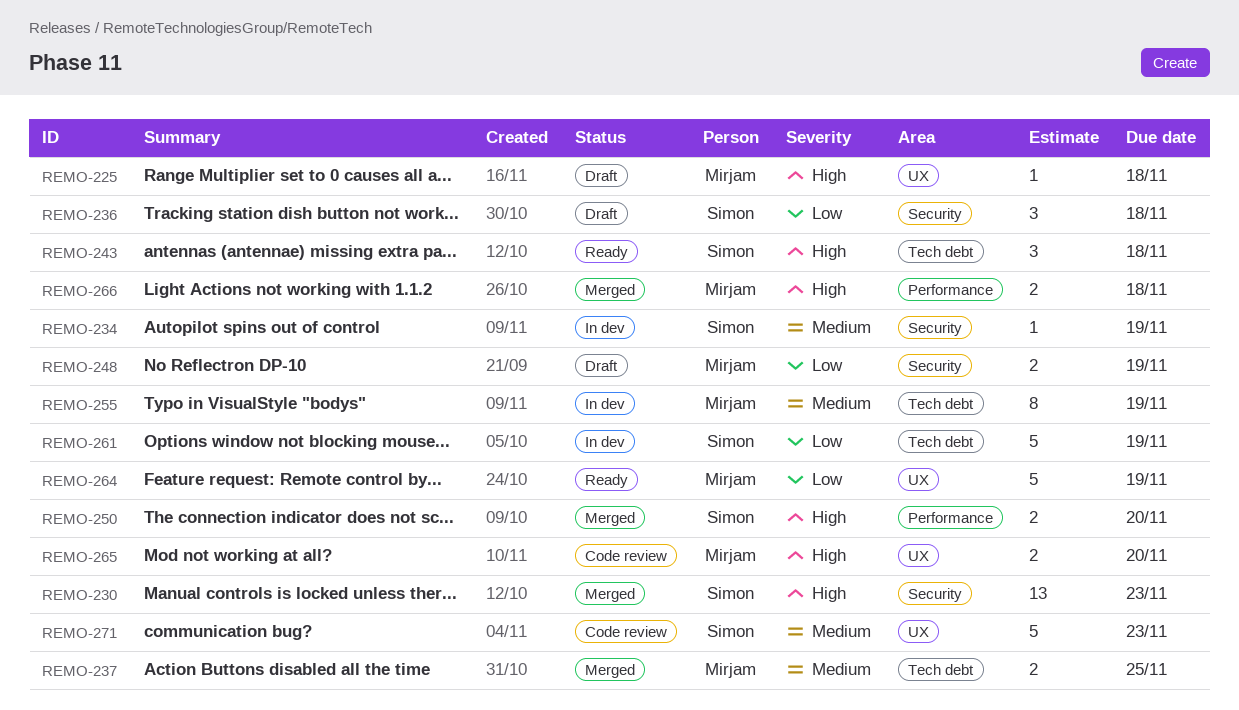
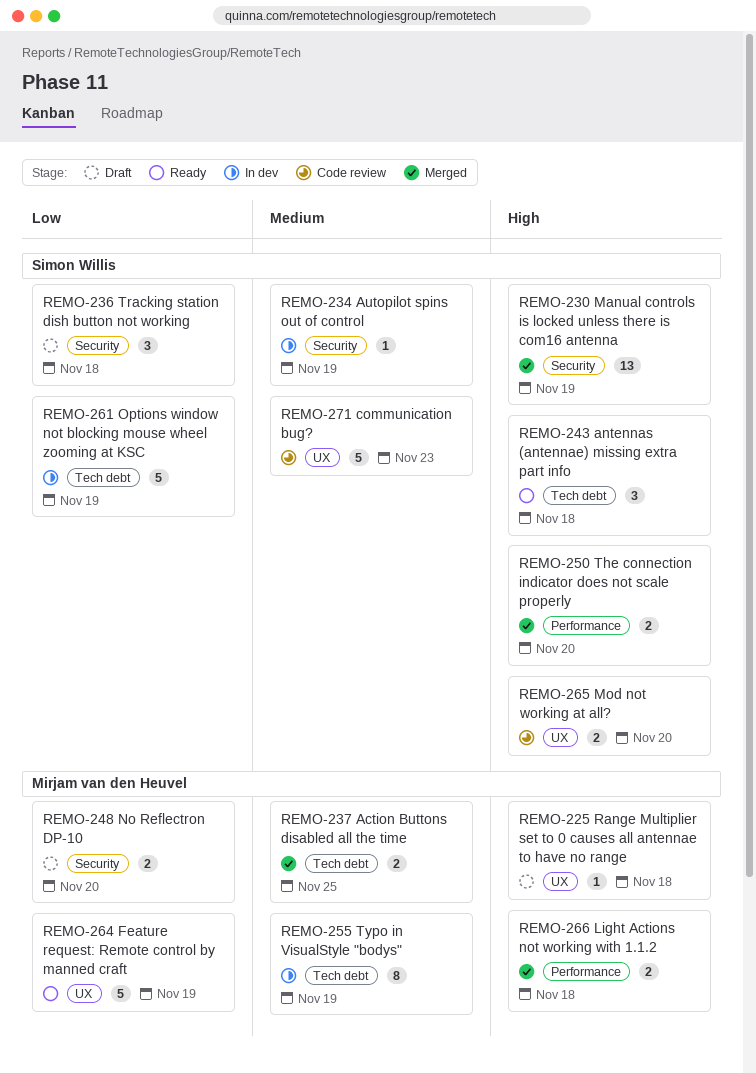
REMO-230, due: Nov 23 -> Nov 19
REMO-248, due: Nov 19 -> Nov 20
REMO-265, owner: Mirjam van den Heuvel -> Simon Willis

